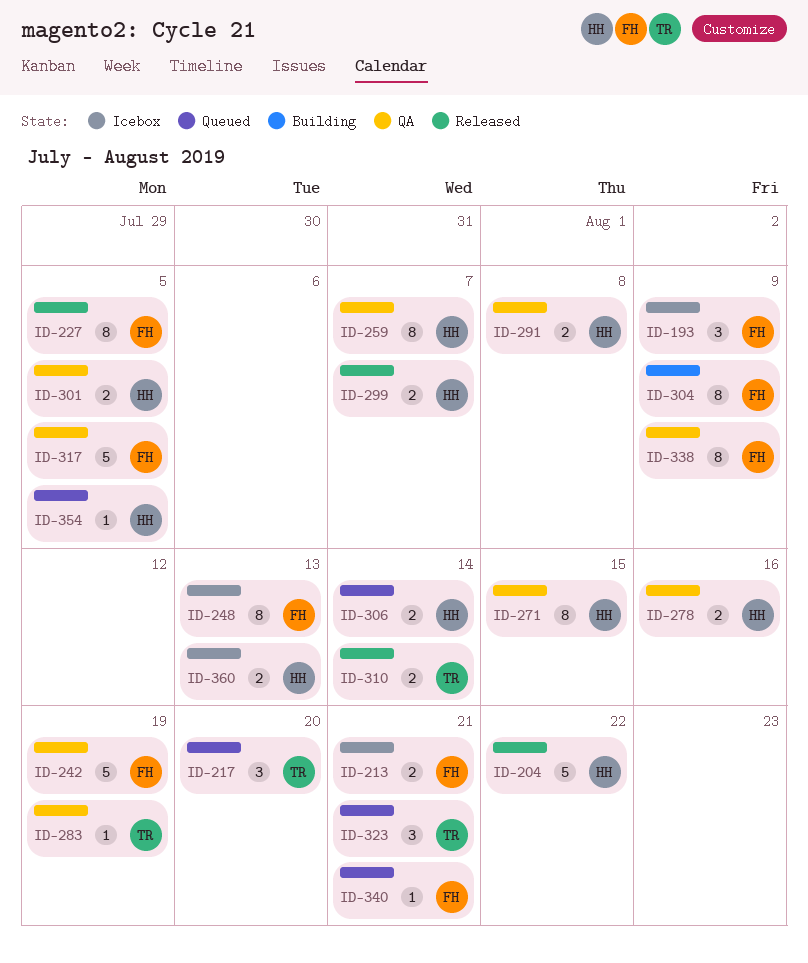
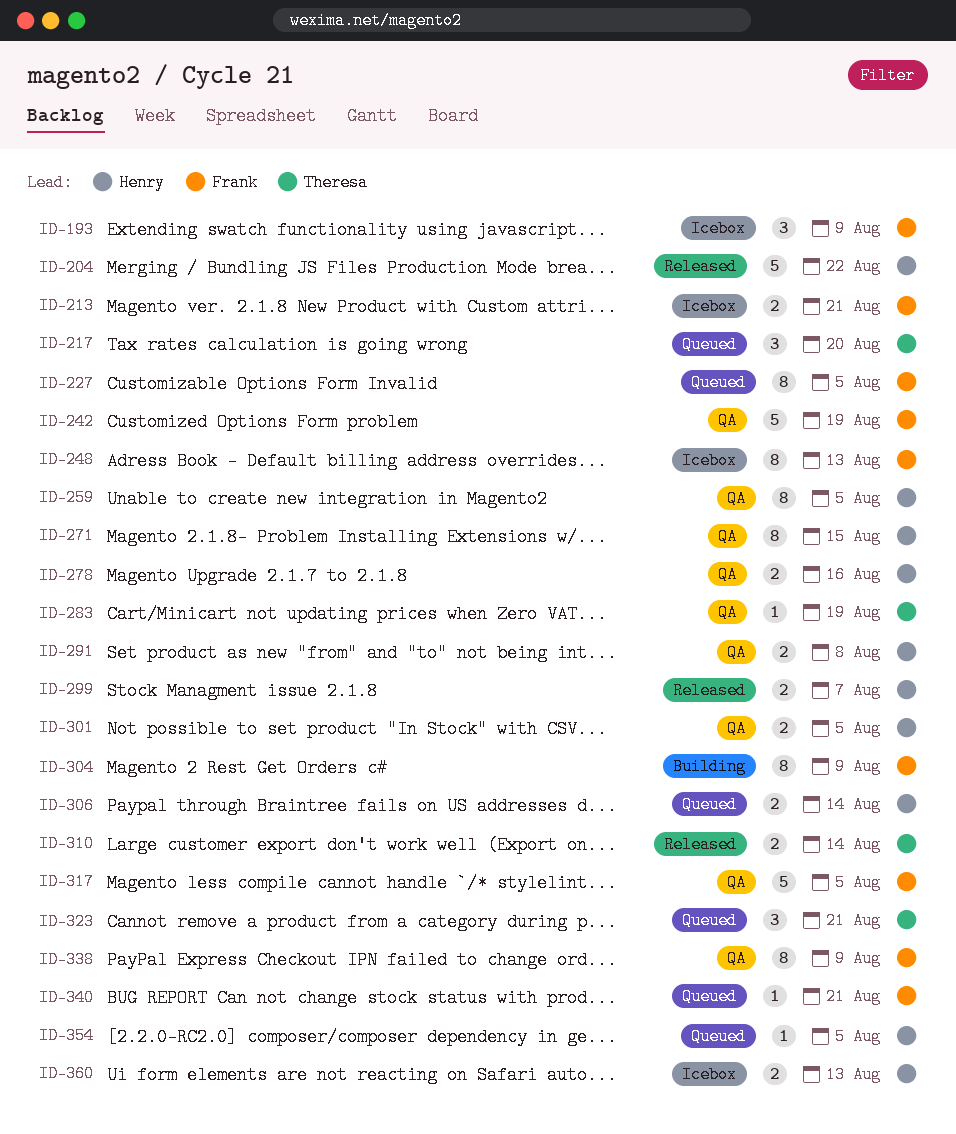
ID-227, status: Released -> Queued
ID-259, due: Aug 7 -> Aug 5

